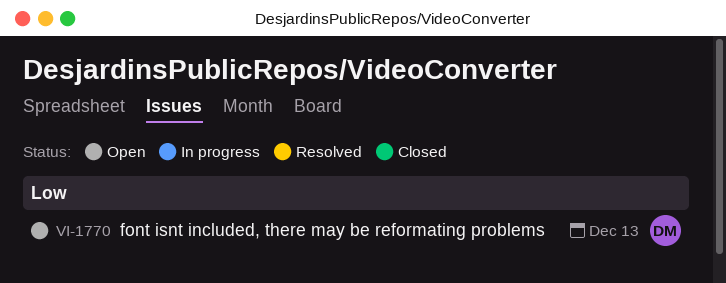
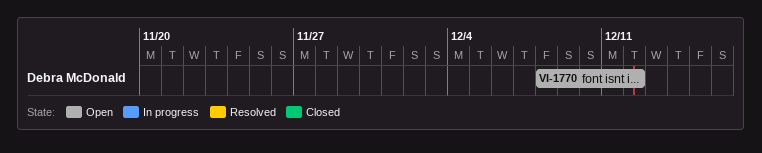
VI-1770, due: Dec 13 -> Dec 12

